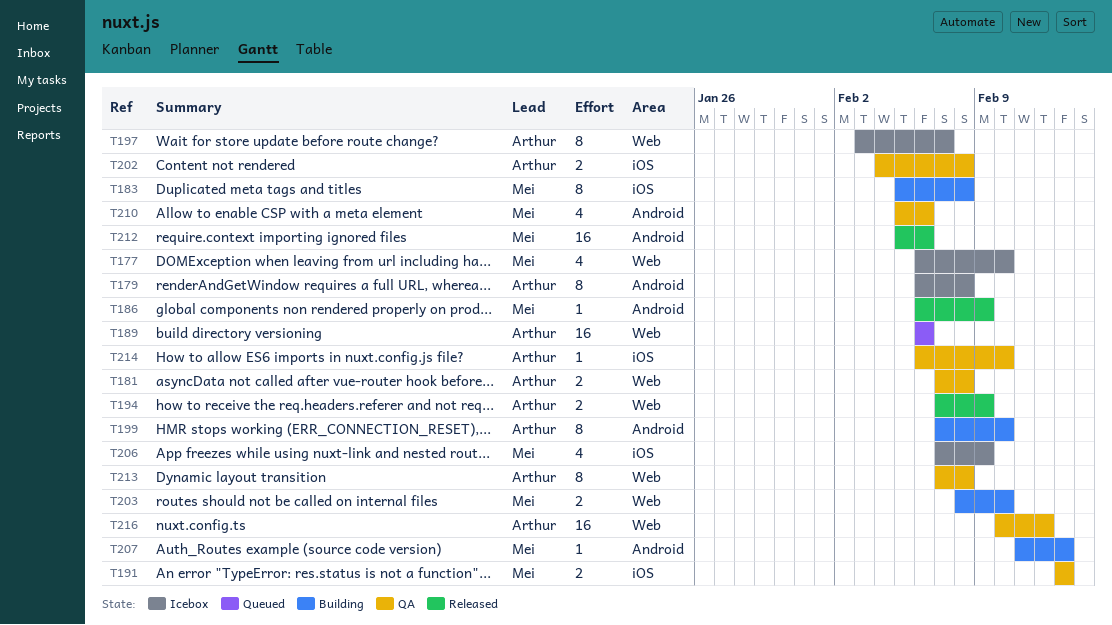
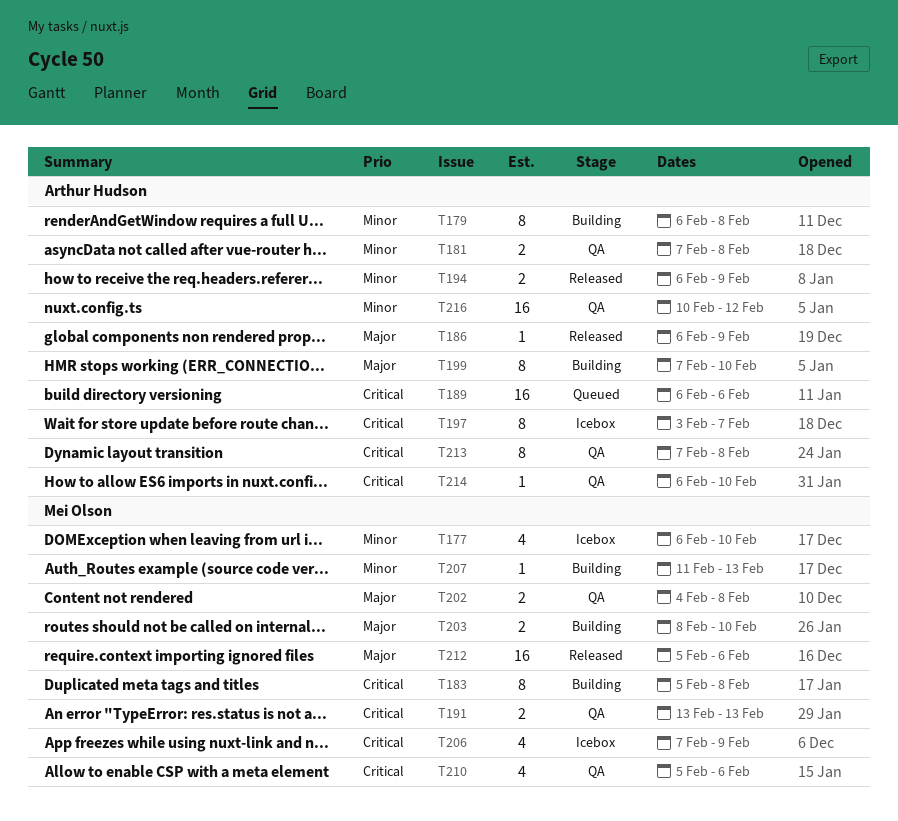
T179, status: Icebox -> Building
T186, owner: Mei Olson -> Arthur Hudson
T194, start: Feb 7 -> Feb 6
T202, owner: Arthur Hudson -> Mei Olson

